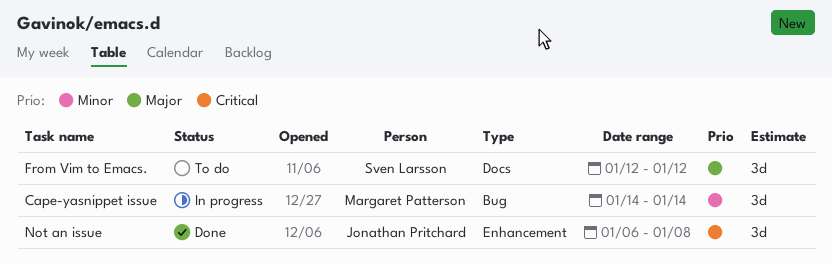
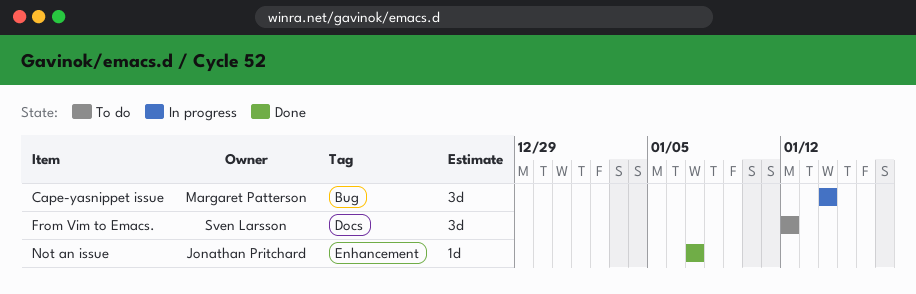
Not an issue, estimate: 3d -> 1d
Not an issue, start: Jan 6 -> Jan 7
Not an issue, due: Jan 8 -> Jan 7

